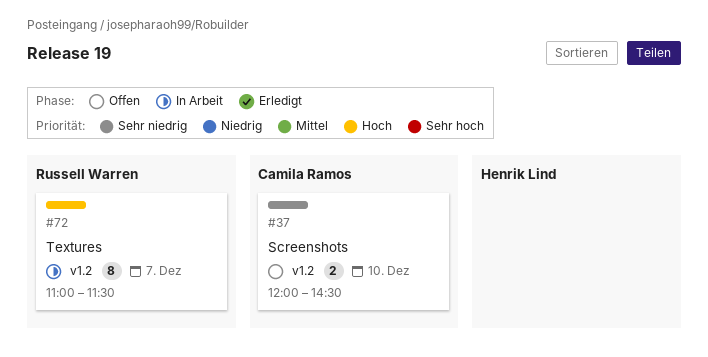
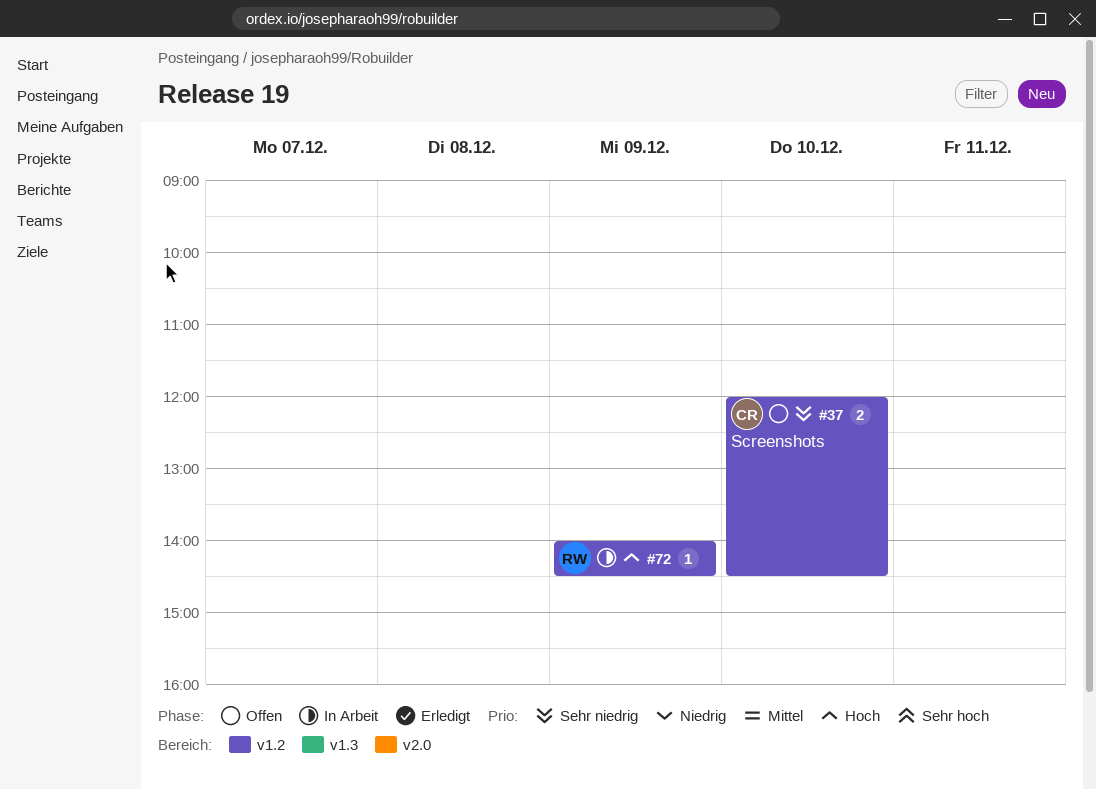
#72, estimate: 8 -> 1
#72, day: Dec 7 -> Dec 9
#72, begins: 11:00 -> 14:00
#72, ends: 11:30 -> 14:30

